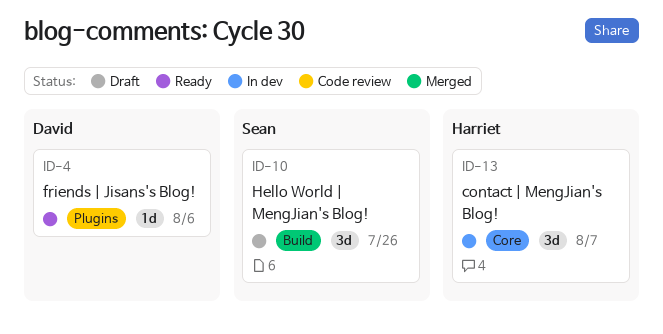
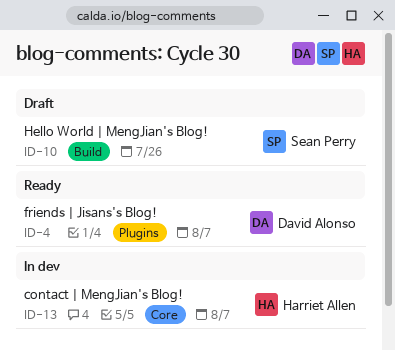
ID-4, due: Aug 6 -> Aug 7

